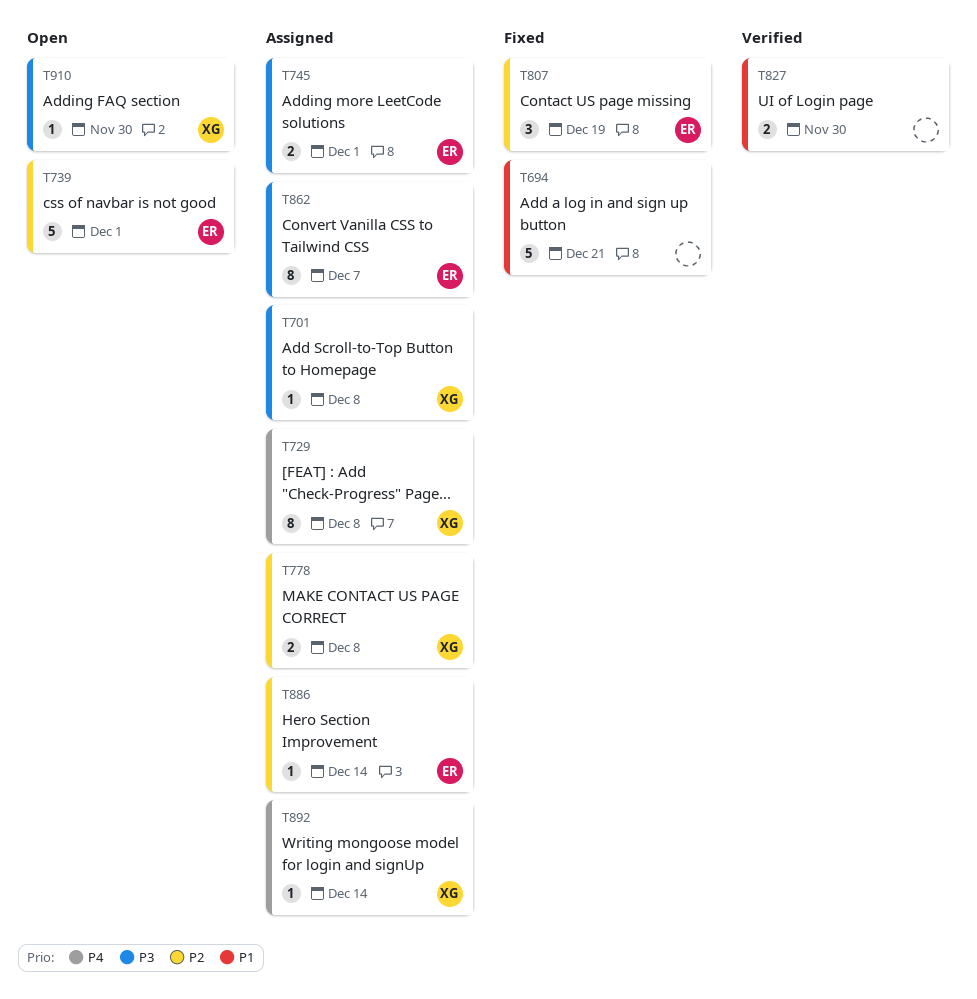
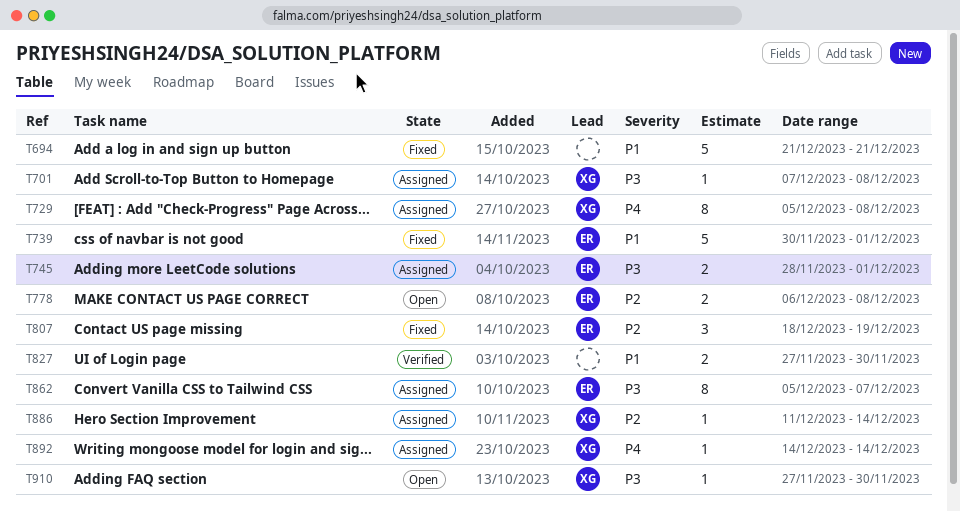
T739, status: Open -> Fixed
T739, priority: P2 -> P1
T778, status: Assigned -> Open
T778, owner: XG -> ER
T886, owner: ER -> XG

